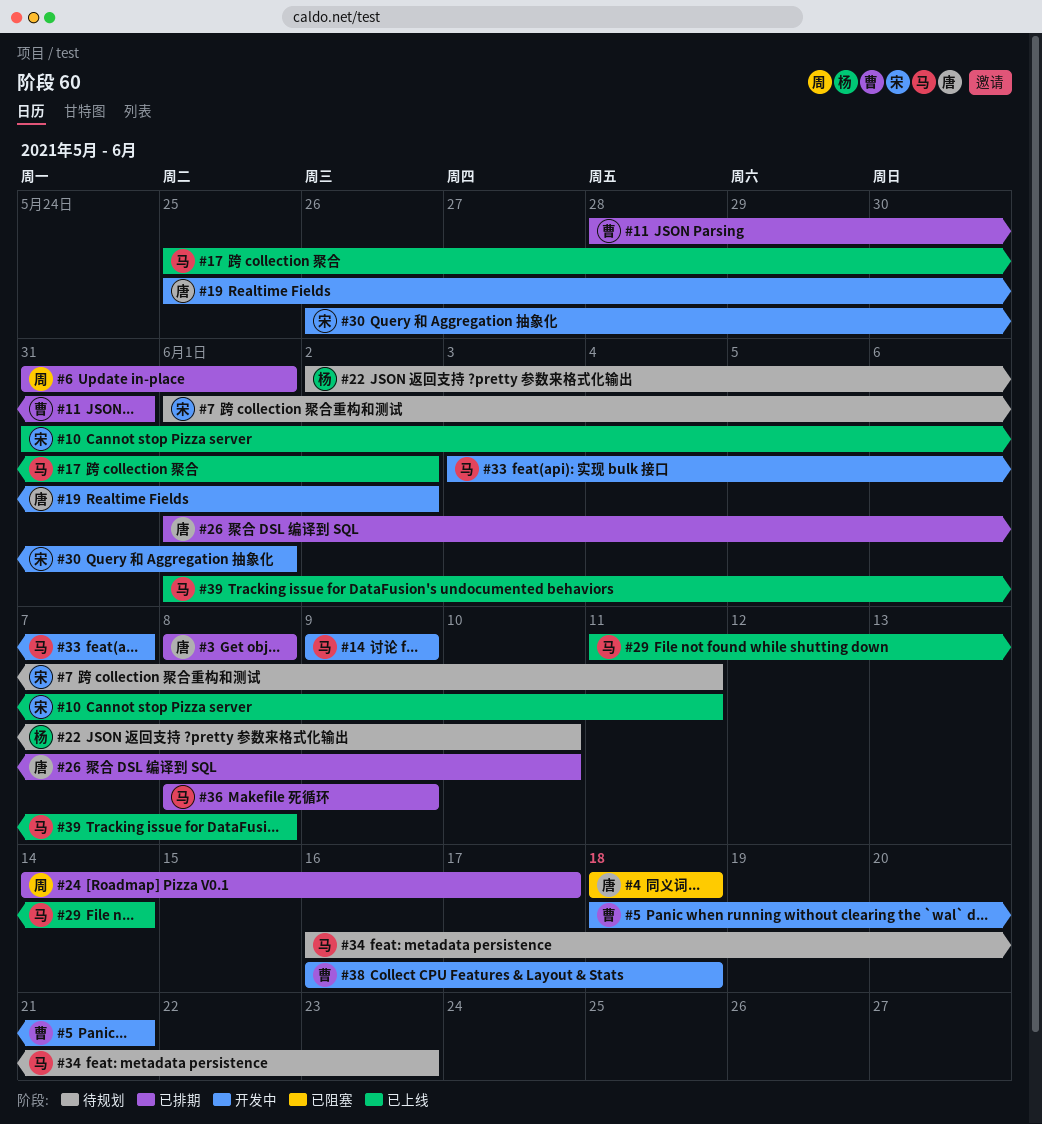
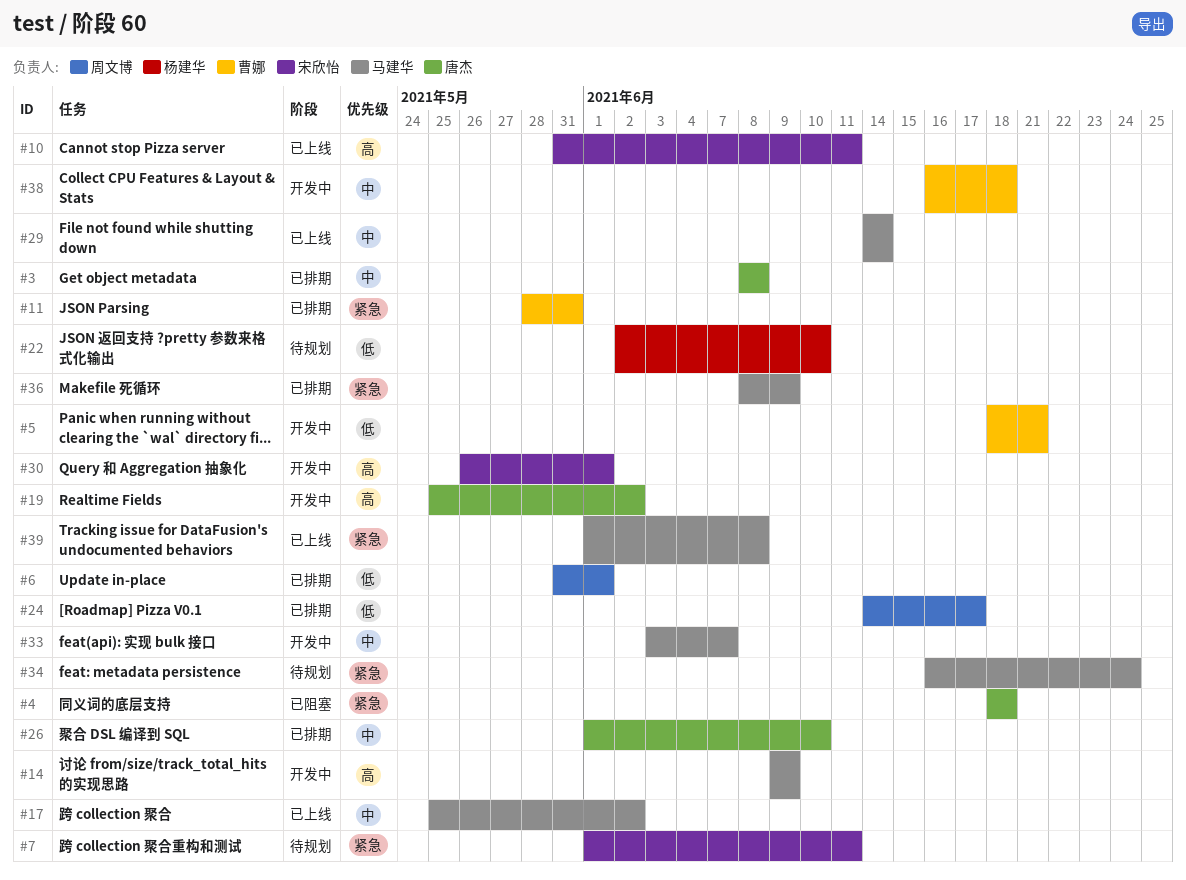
#29, start: Jun 11 -> Jun 14
#34, due: Jun 23 -> Jun 24

